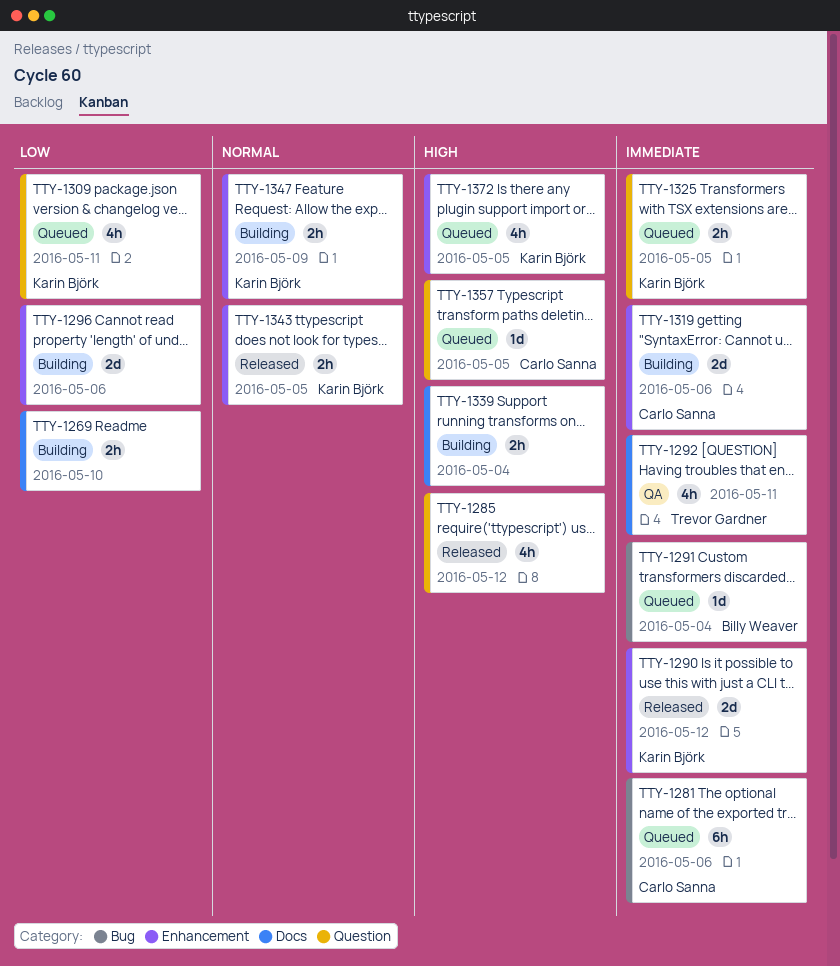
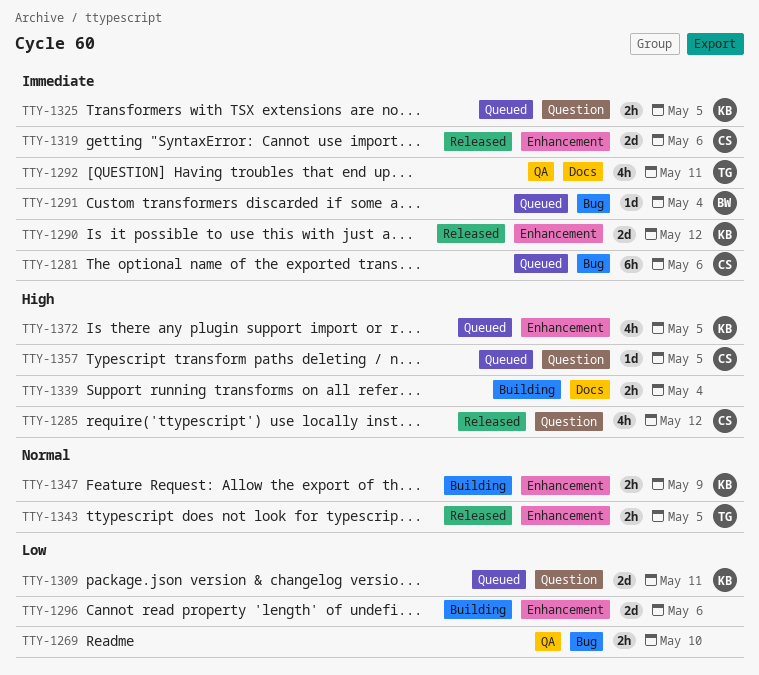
TTY-1269, status: Building -> QA
TTY-1269, label: Docs -> Bug
TTY-1285, owner: none -> Carlo Sanna
TTY-1309, estimate: 4h -> 2d
TTY-1319, status: Building -> Released
TTY-1343, owner: Karin Björk -> Trevor Gardner

